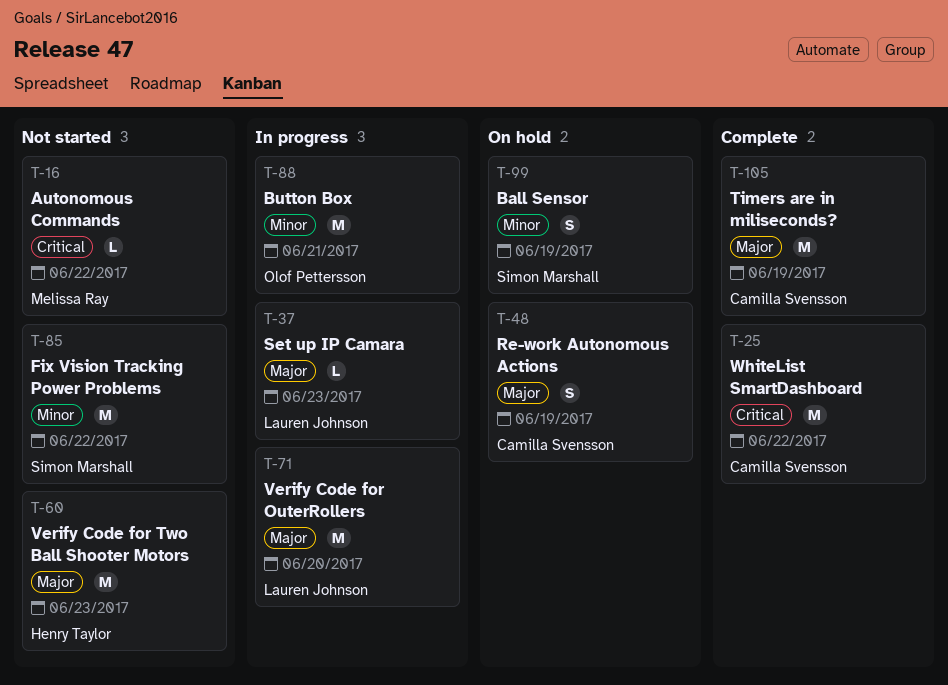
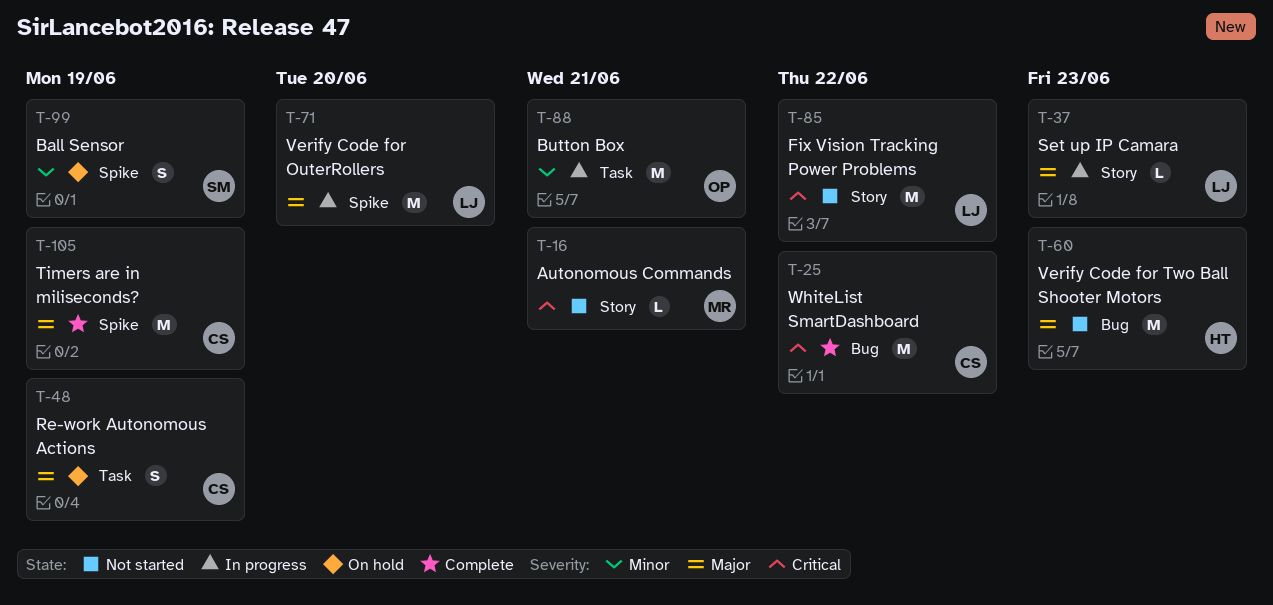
T-16, due: Jun 22 -> Jun 21
T-85, owner: Simon Marshall -> Lauren Johnson
T-85, priority: Minor -> Critical

